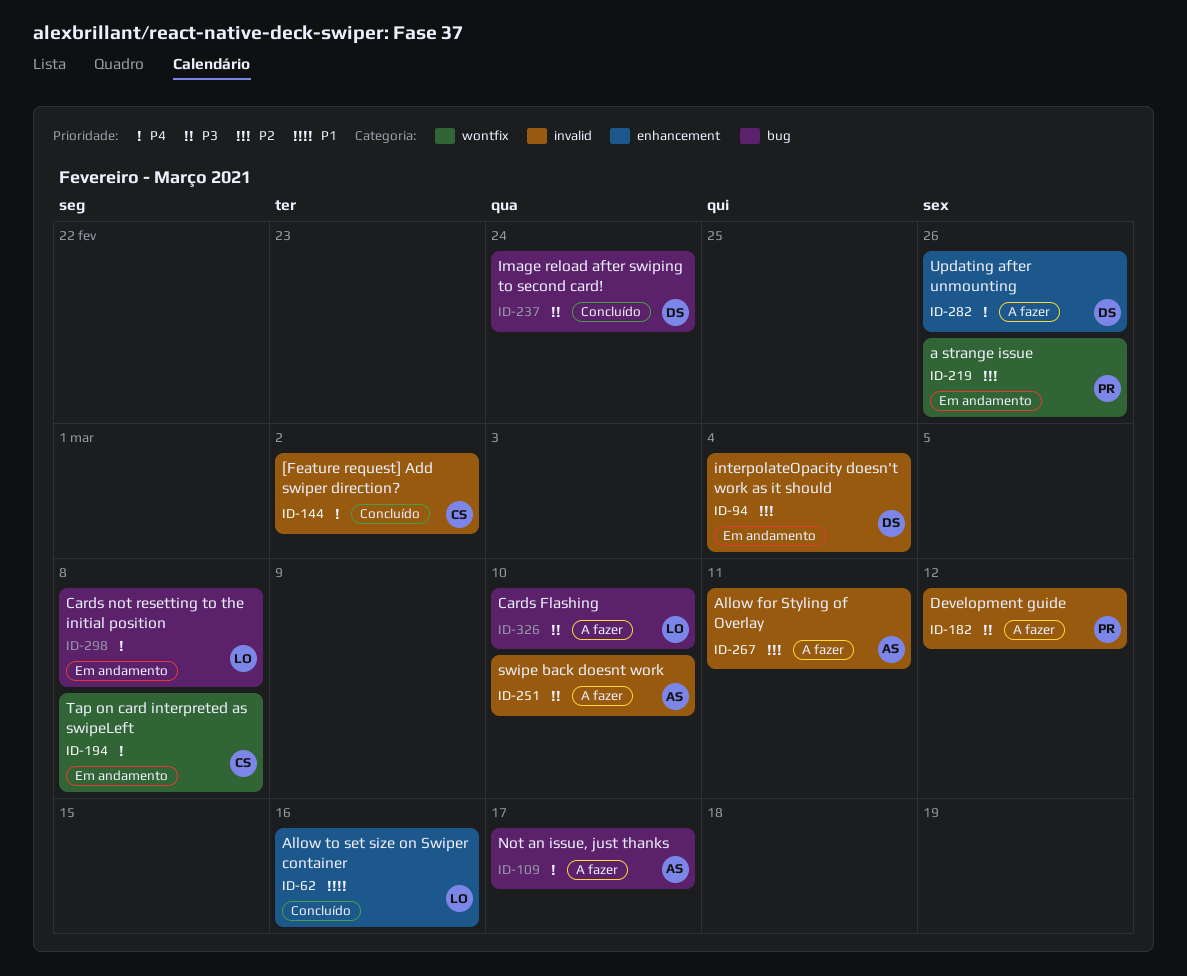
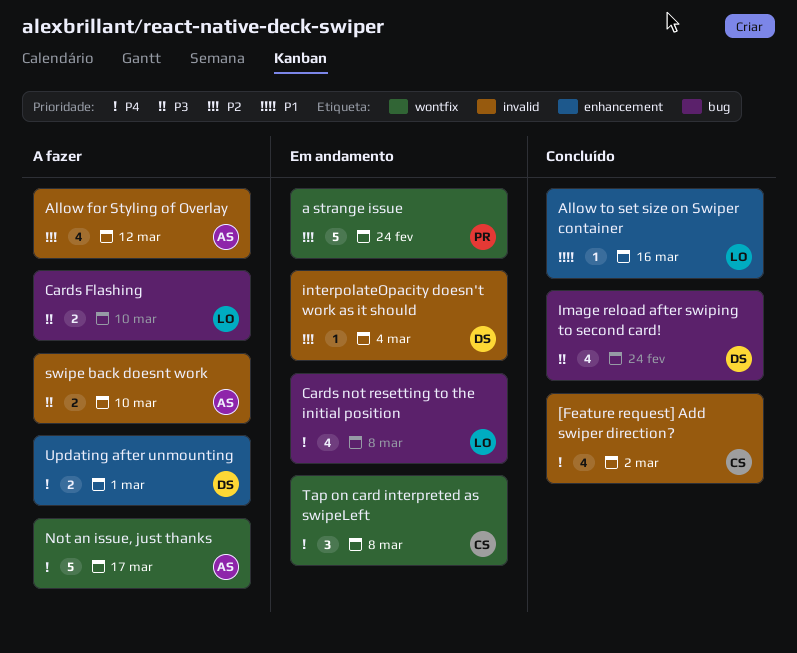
a strange issue, due: Feb 26 -> Feb 24
Allow for Styling of Overlay, due: Mar 11 -> Mar 12
Development guide: present -> none
Not an issue, just thanks, label: bug -> wontfix
Updating after unmounting, due: Feb 26 -> Mar 1

